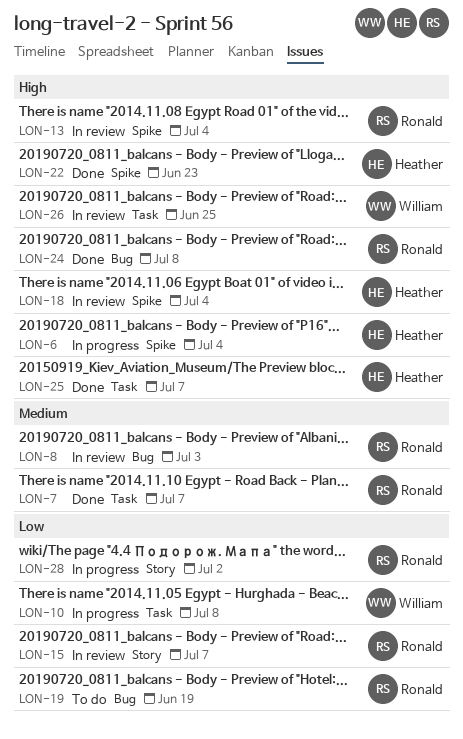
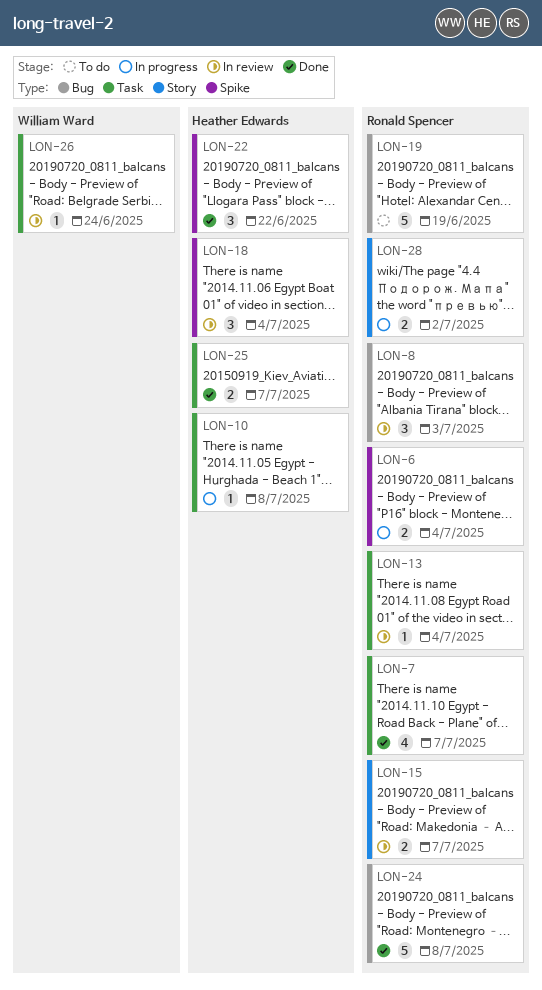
LON-6, owner: Heather Edwards -> Ronald Spencer
LON-10, owner: William Ward -> Heather Edwards
LON-13, label: Spike -> Task
LON-22, due: Jun 23 -> Jun 22
LON-26, due: Jun 25 -> Jun 24

